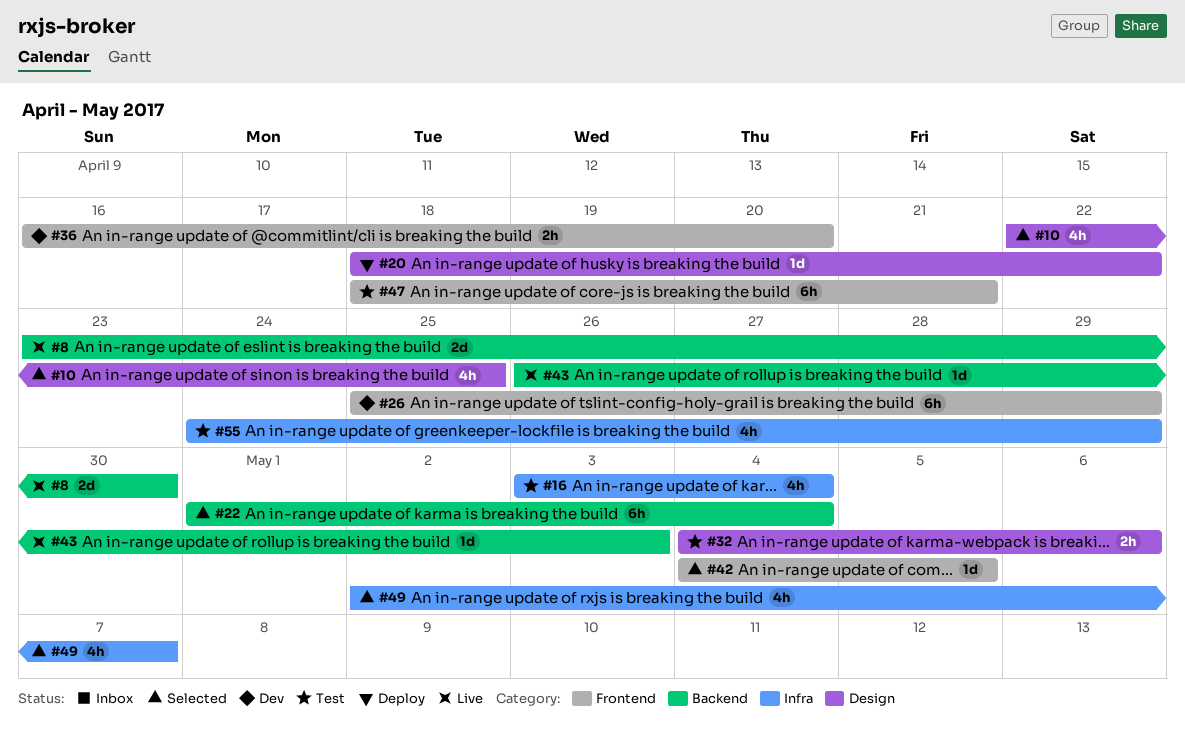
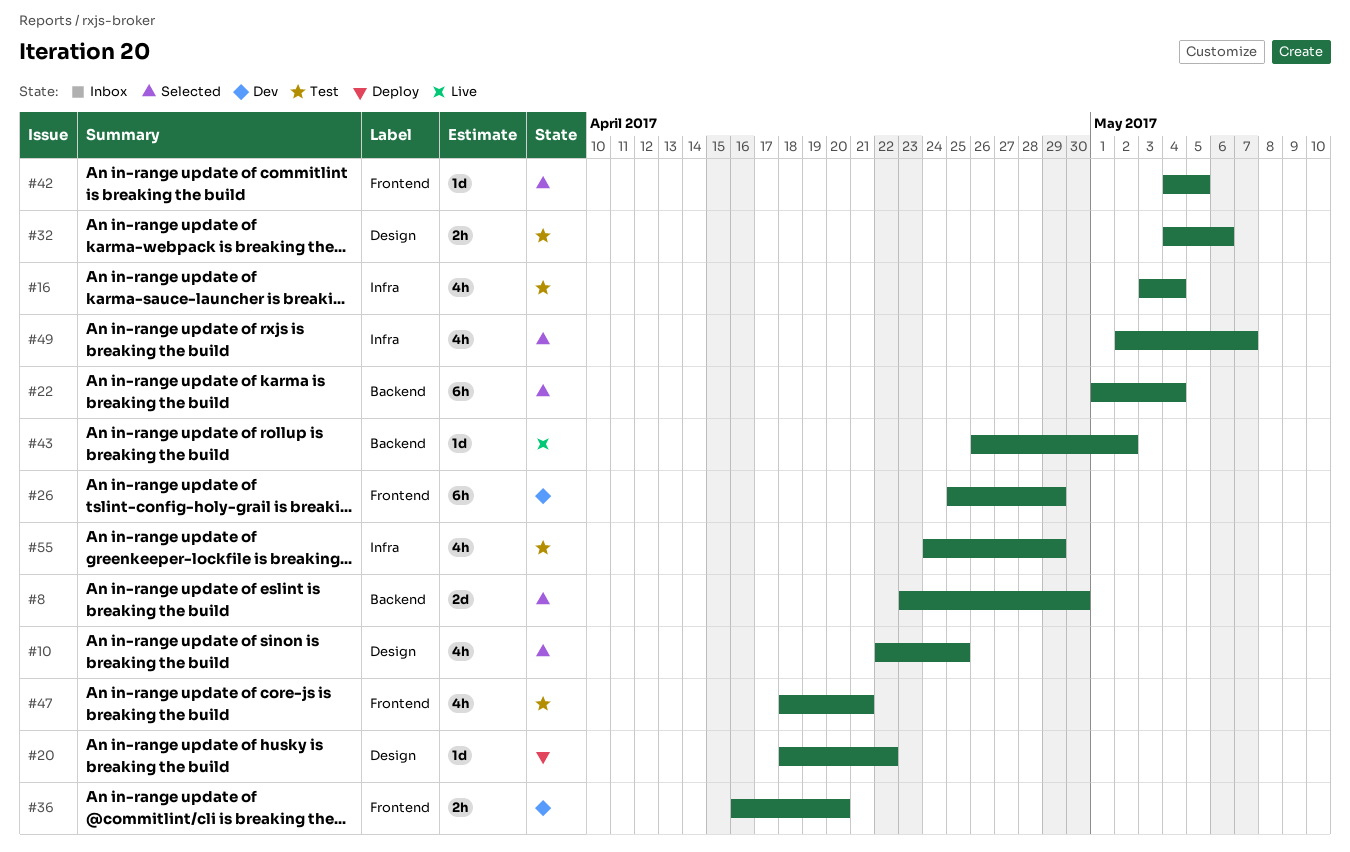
#8, status: Live -> Selected
#43, due: May 3 -> May 2
#47, estimate: 6h -> 4h

